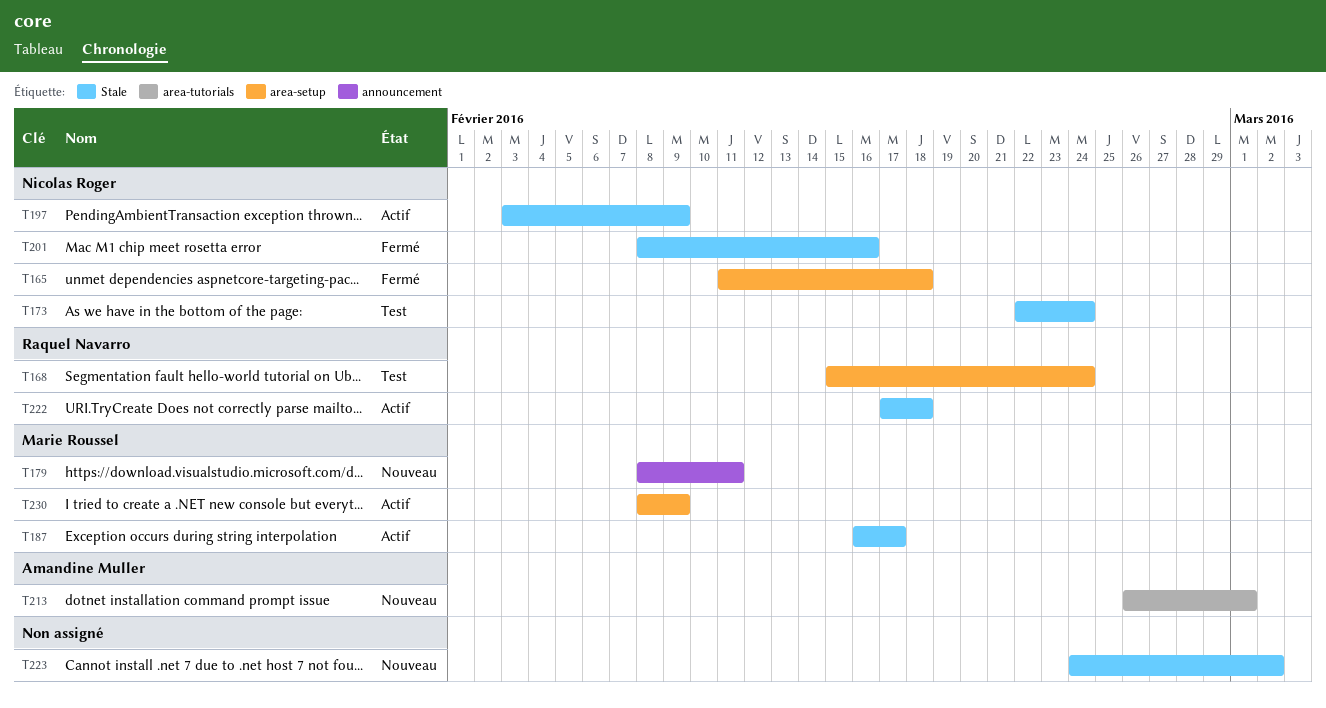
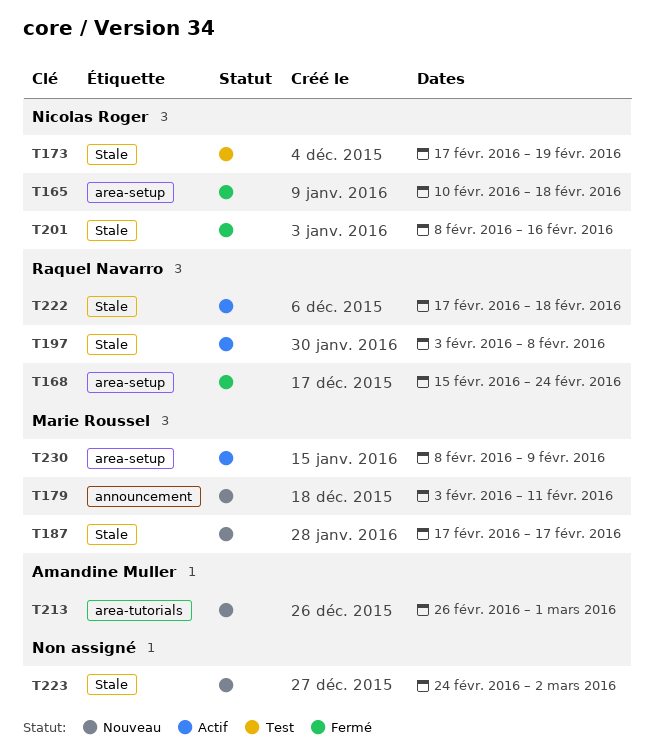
T165, start: Feb 11 -> Feb 10
T168, status: Test -> Fermé
T173, start: Feb 22 -> Feb 17
T173, due: Feb 24 -> Feb 19
T179, start: Feb 8 -> Feb 3
T187, status: Actif -> Nouveau
T187, start: Feb 16 -> Feb 17
T197, owner: Nicolas Roger -> Raquel Navarro
T197, due: Feb 9 -> Feb 8

